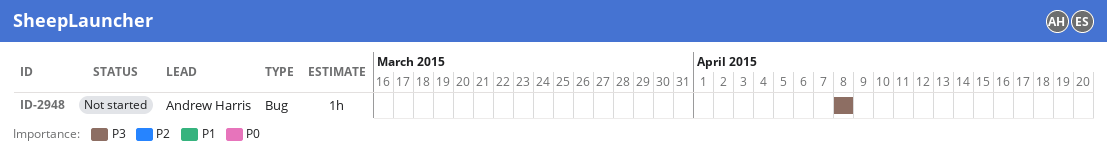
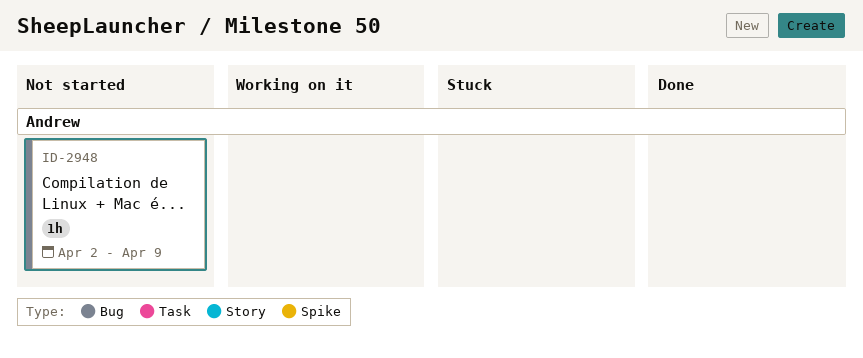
ID-2948, start: Apr 8 -> Apr 2
ID-2948, due: Apr 8 -> Apr 9

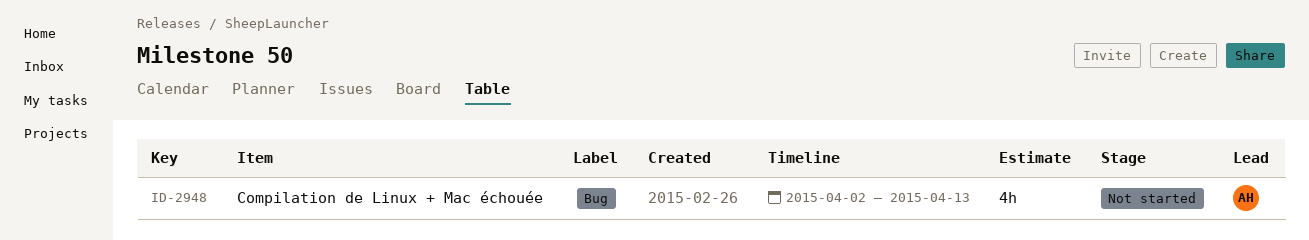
ID-2948, estimate: 1h -> 4h
ID-2948, due: Apr 9 -> Apr 13

